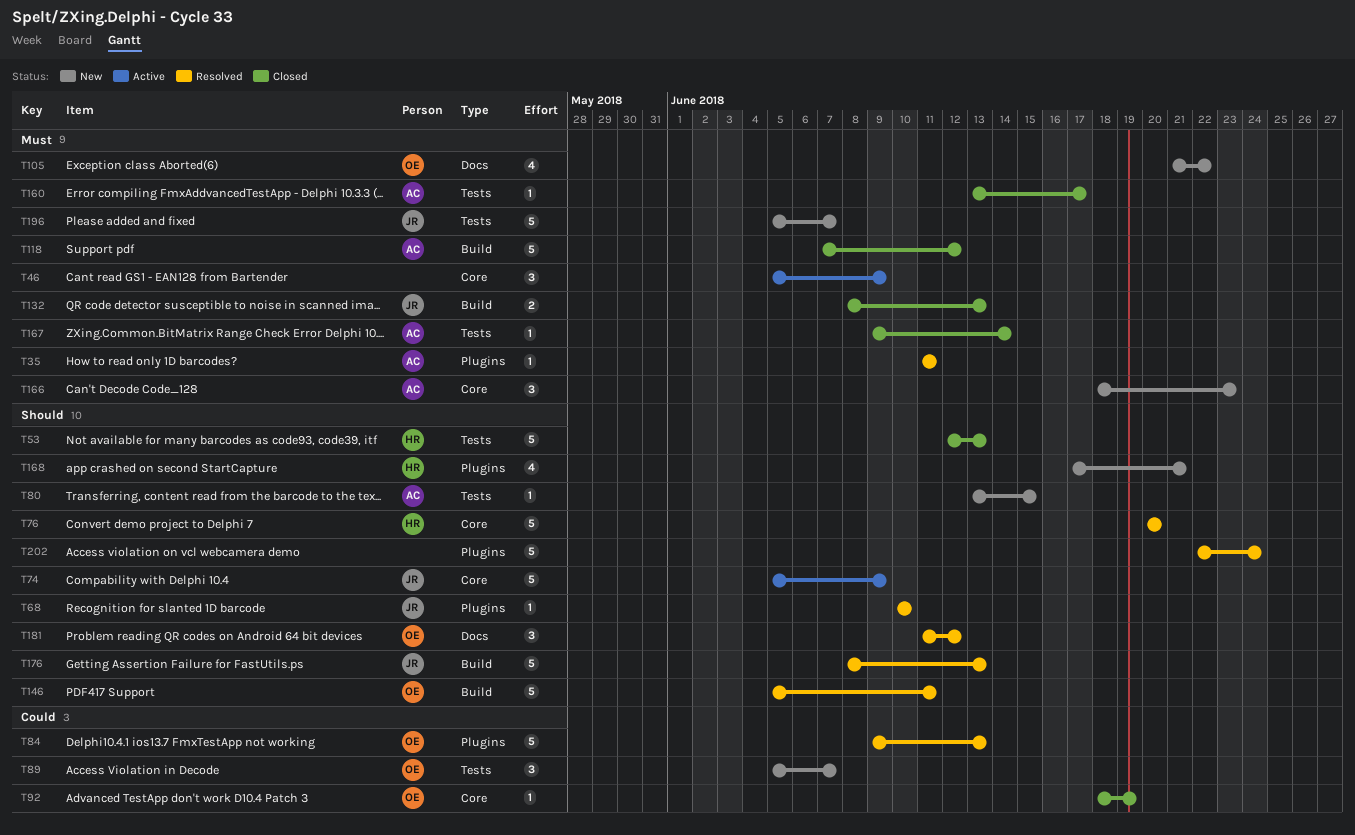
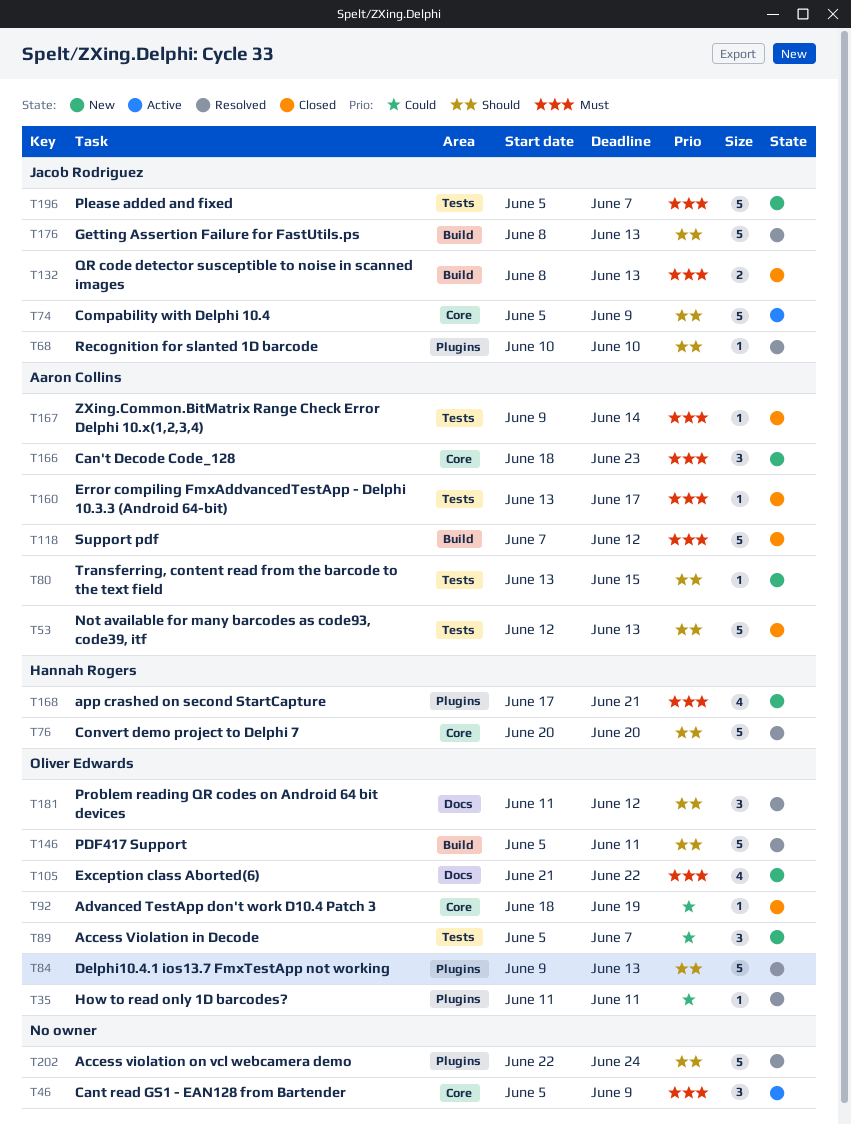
T35, owner: Aaron Collins -> Oliver Edwards
T35, priority: Must -> Could
T53, owner: Hannah Rogers -> Aaron Collins
T84, priority: Could -> Should
T168, priority: Should -> Must

